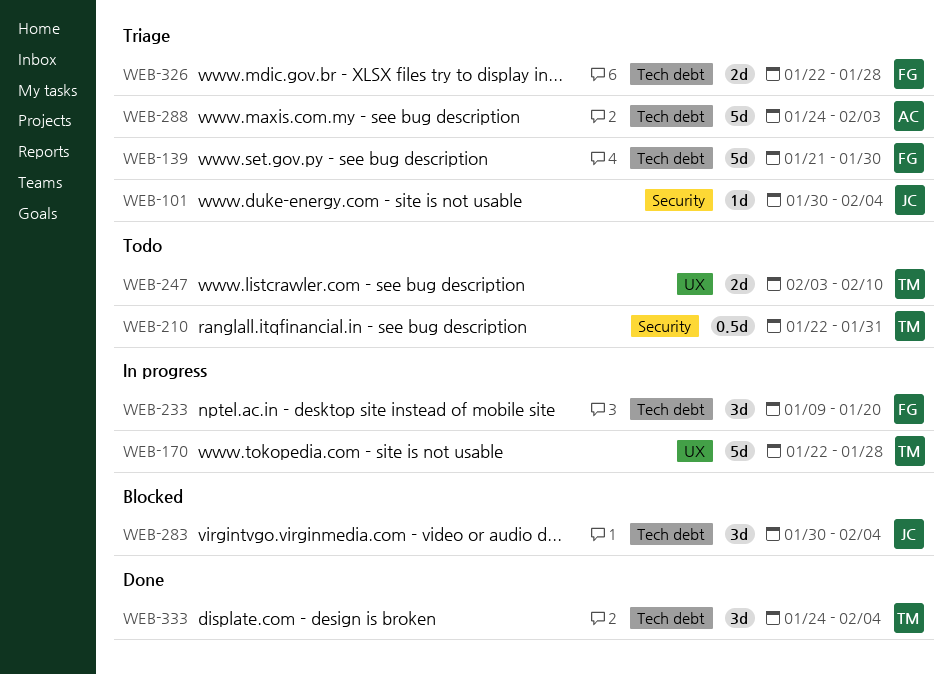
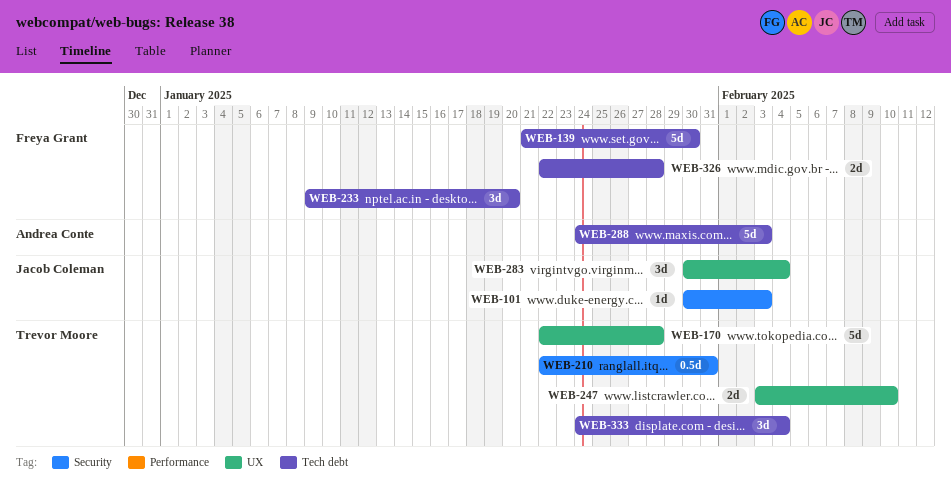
WEB-101, due: Feb 4 -> Feb 3
WEB-283, label: Tech debt -> UX

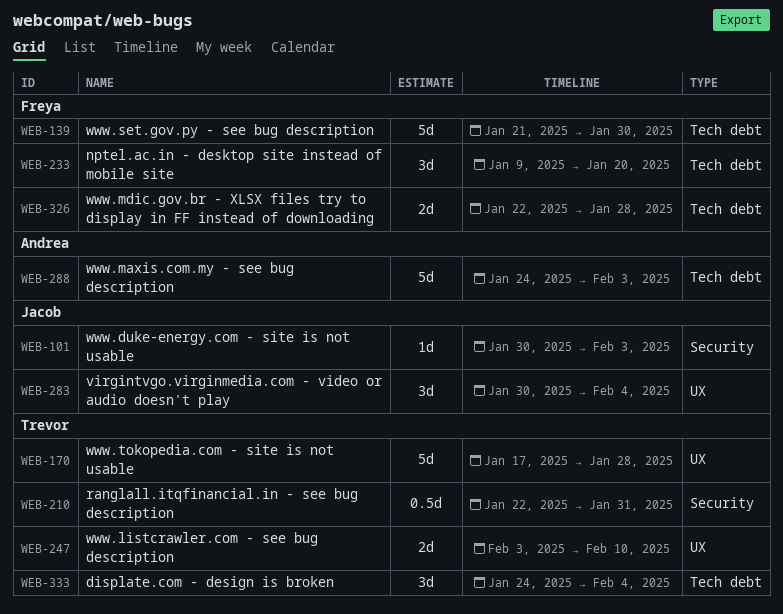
WEB-170, start: Jan 22 -> Jan 17

